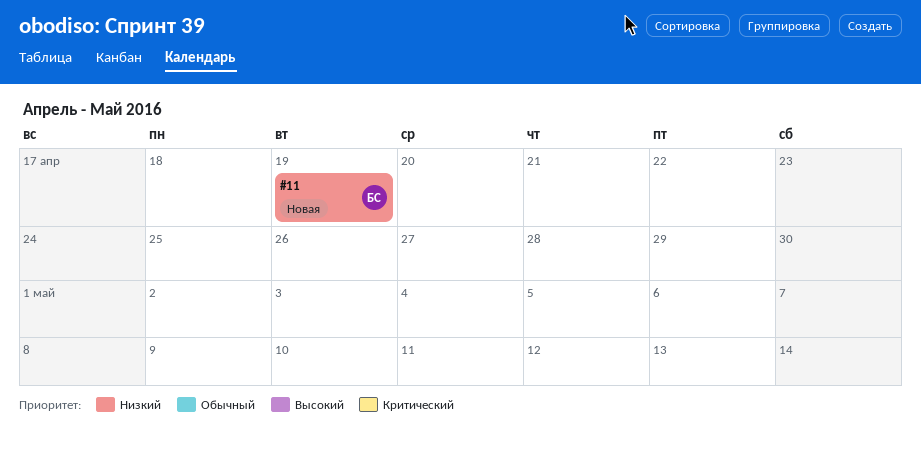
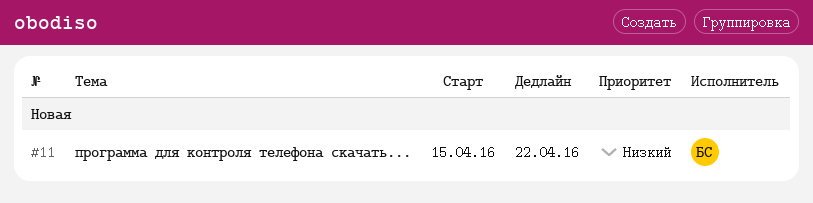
#11, due: Apr 19 -> Apr 22

